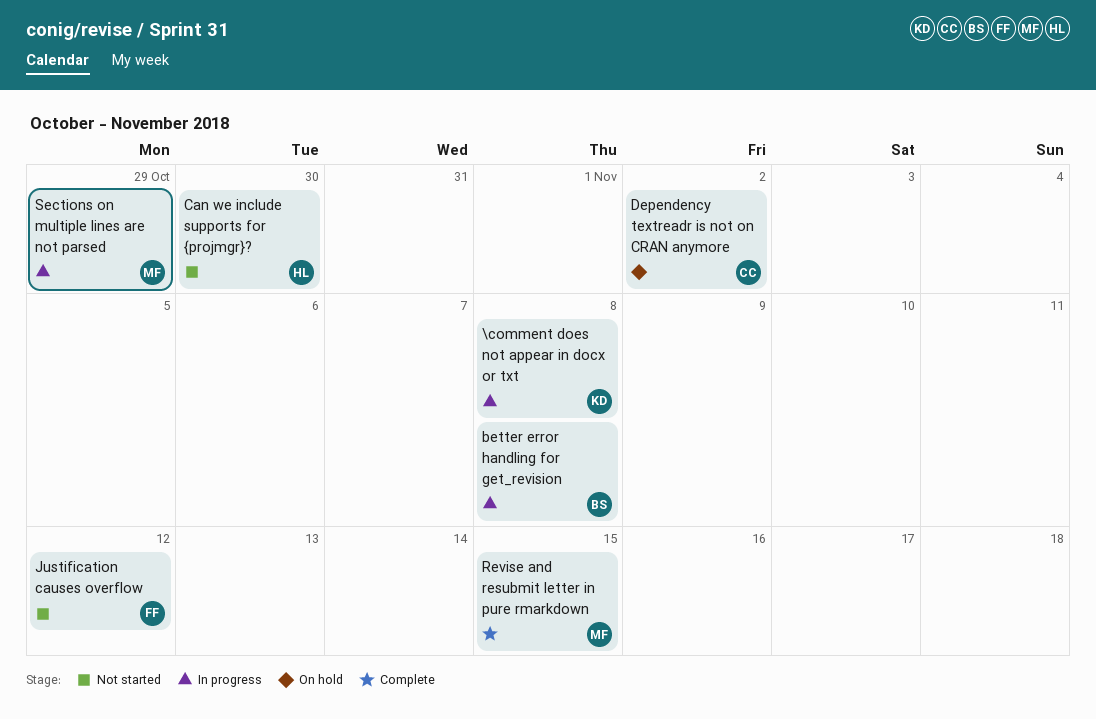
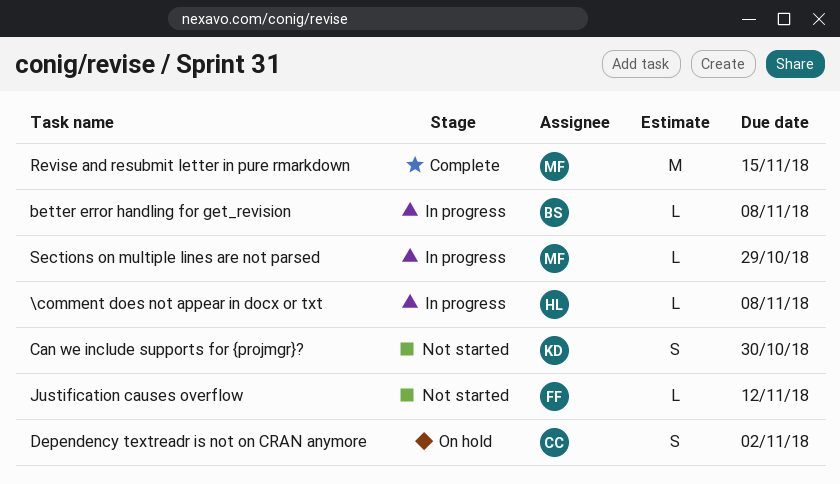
\comment does not appear in docx or txt, owner: KD -> HL
Can we include supports for {projmgr}?, owner: HL -> KD

